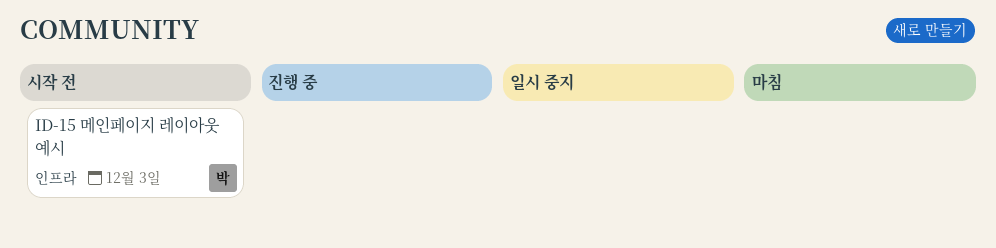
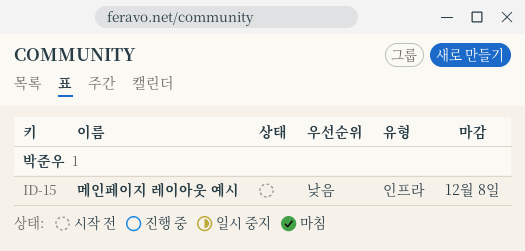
ID-15, due: Dec 3 -> Dec 8

